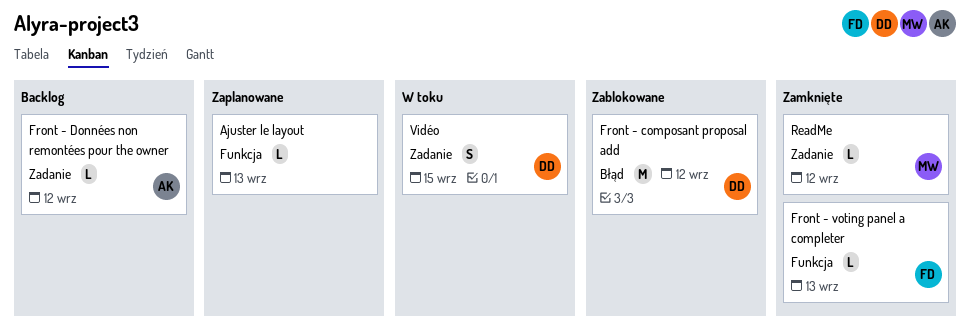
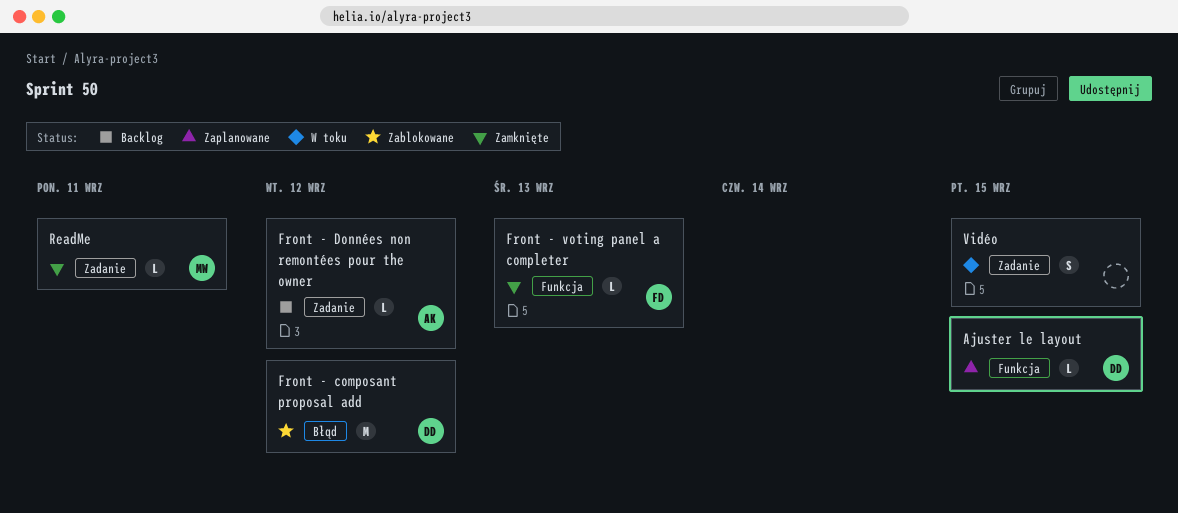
Ajuster le layout, owner: none -> DD
Ajuster le layout, due: Sep 13 -> Sep 15
ReadMe, due: Sep 12 -> Sep 11
Vidéo, owner: DD -> none

